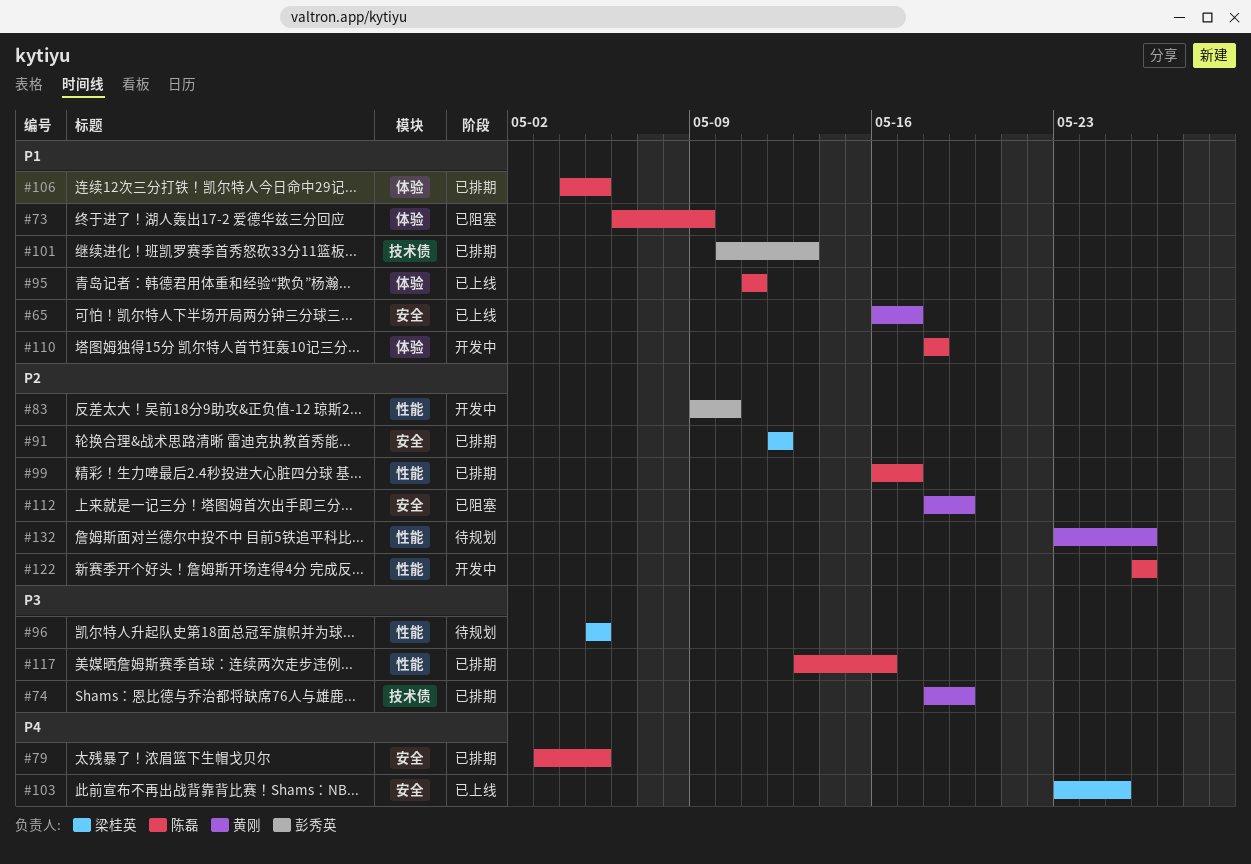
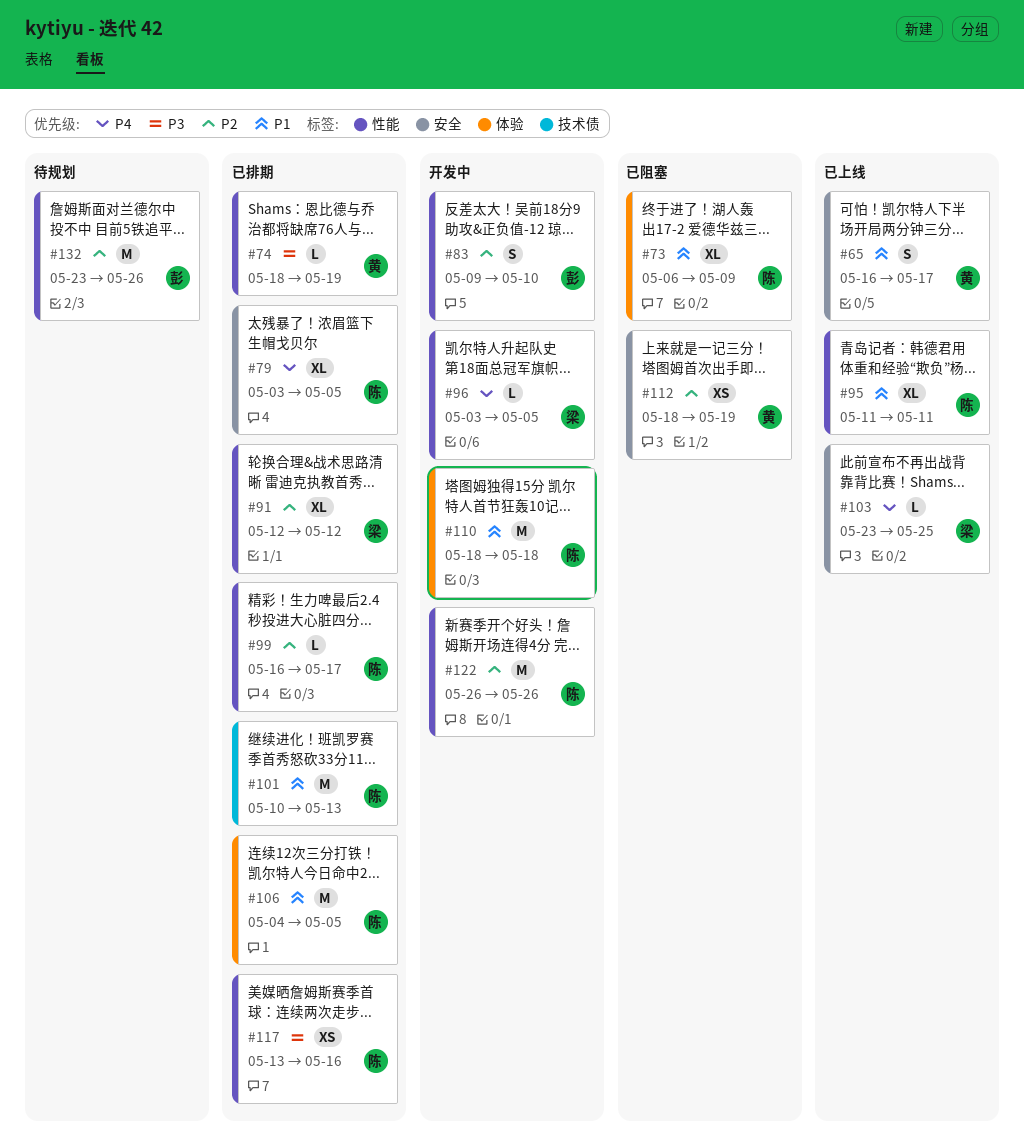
#74, label: 技术债 -> 性能
#91, label: 安全 -> 性能
#95, label: 体验 -> 性能
#96, status: 待规划 -> 开发中
#96, priority: P3 -> P4
#96, start: May 5 -> May 3
#101, owner: 彭秀英 -> 陈磊
#132, owner: 黄刚 -> 彭秀英

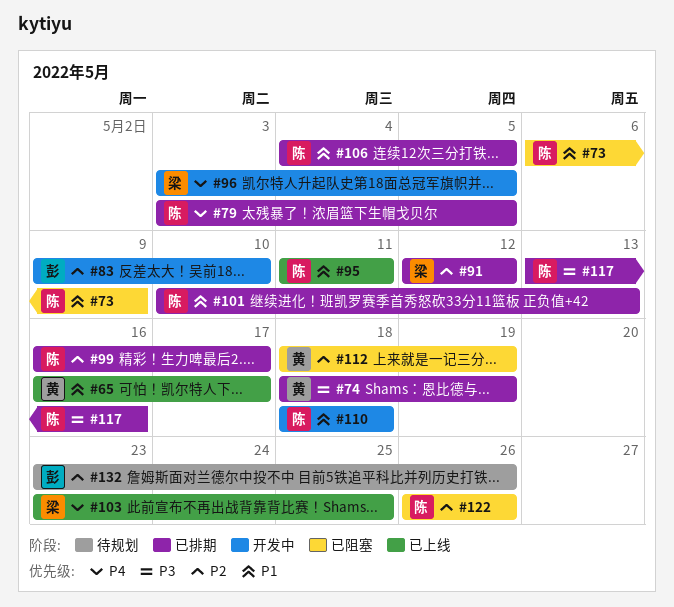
#122, status: 开发中 -> 已阻塞

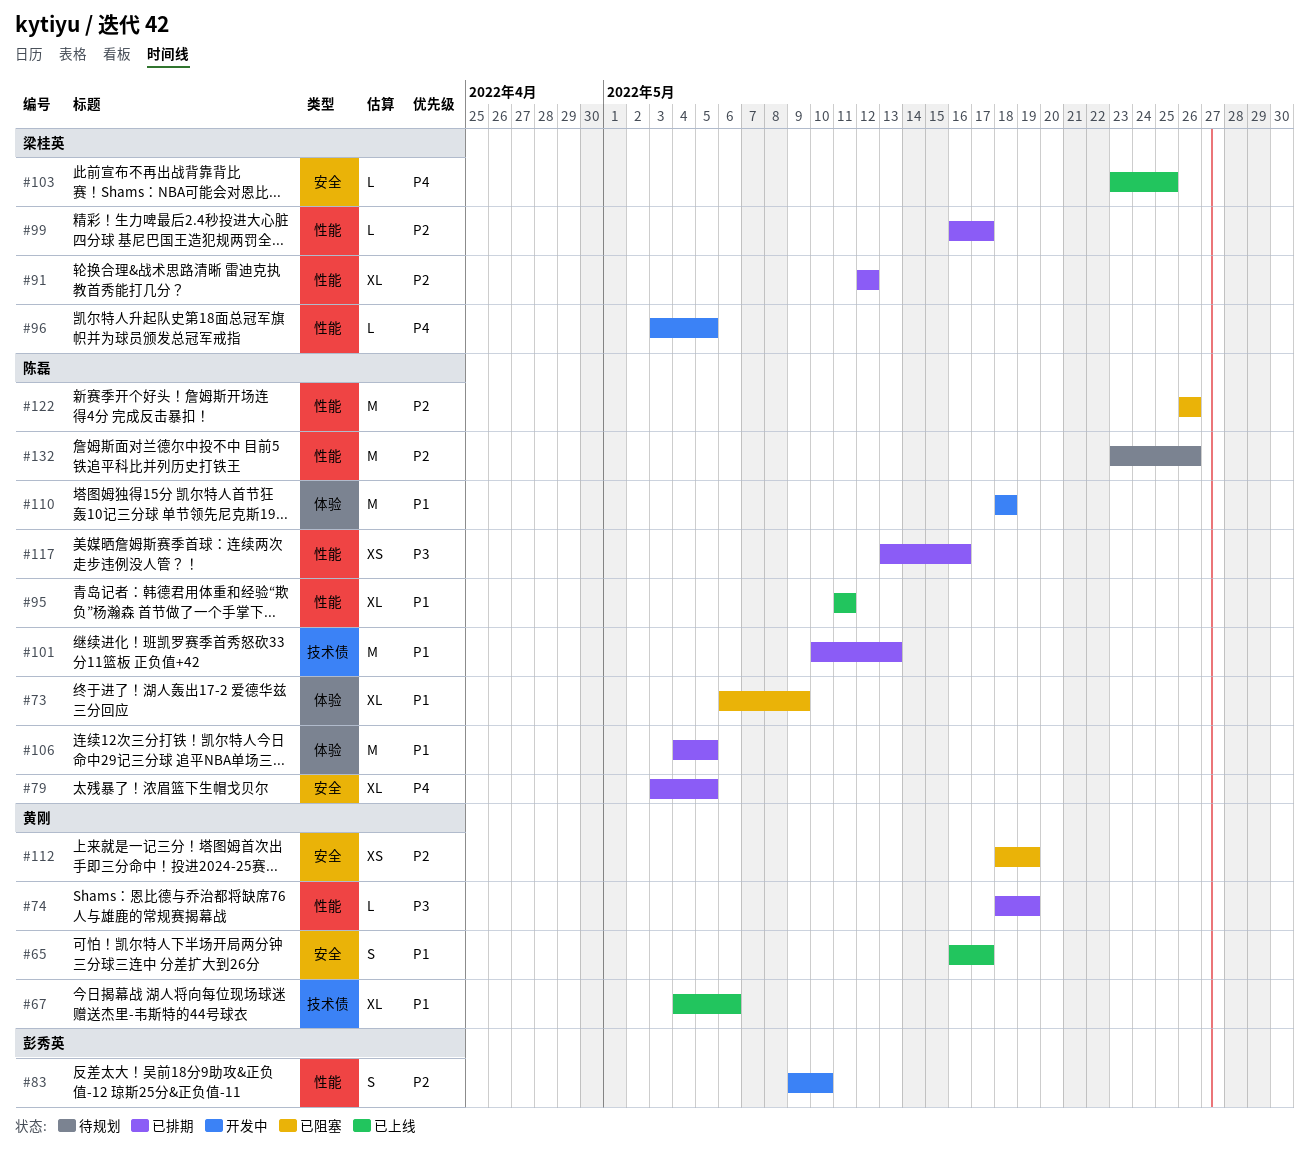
#67: none -> present
#99, owner: 陈磊 -> 梁桂英
#132, owner: 彭秀英 -> 陈磊

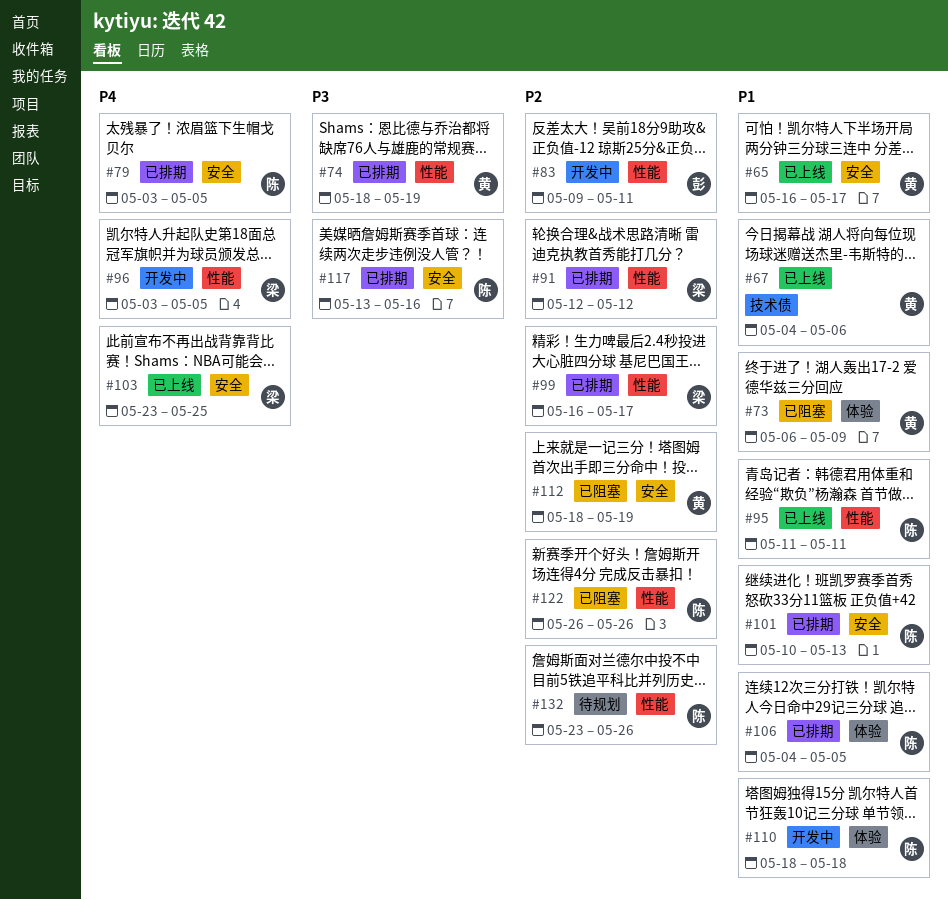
#73, owner: 陈磊 -> 黄刚
#83, due: May 10 -> May 11
#101, label: 技术债 -> 安全
#117, label: 性能 -> 安全

